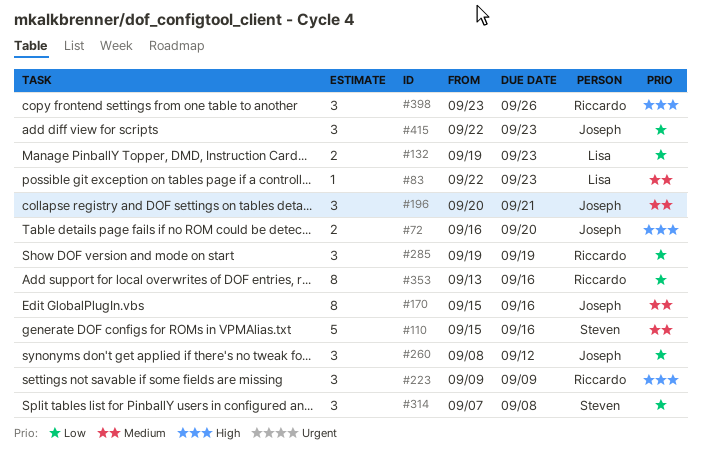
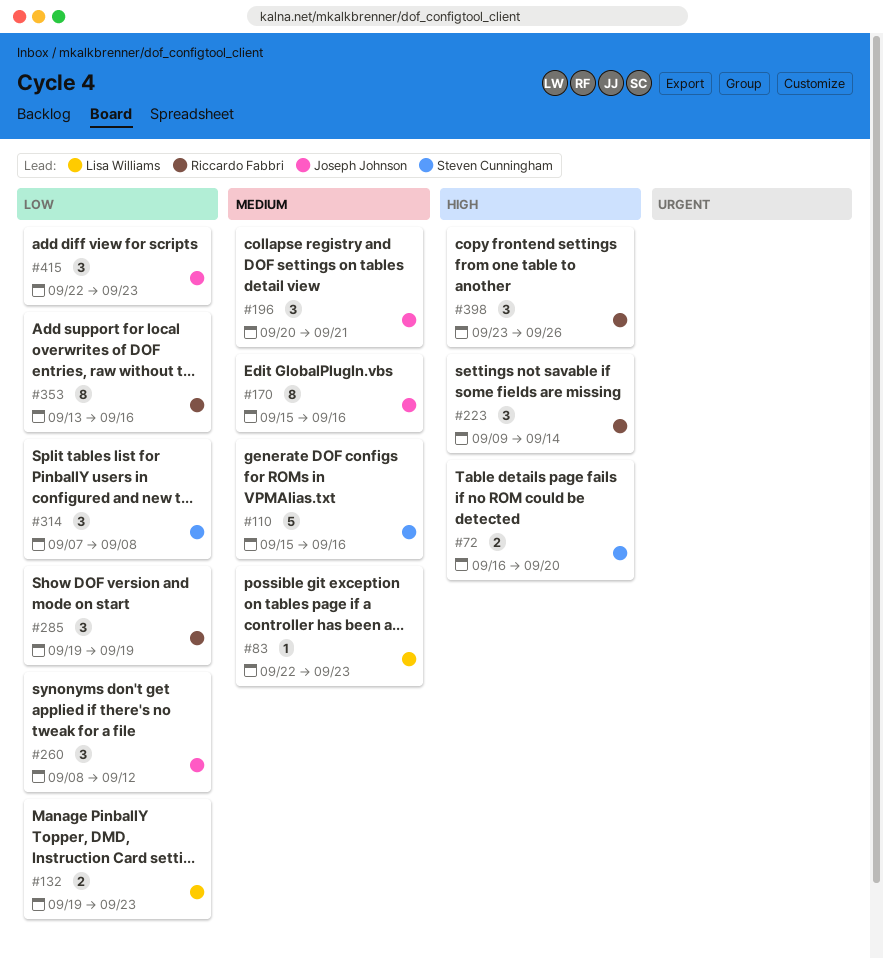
#72, owner: Joseph Johnson -> Steven Cunningham
#223, due: Sep 9 -> Sep 14

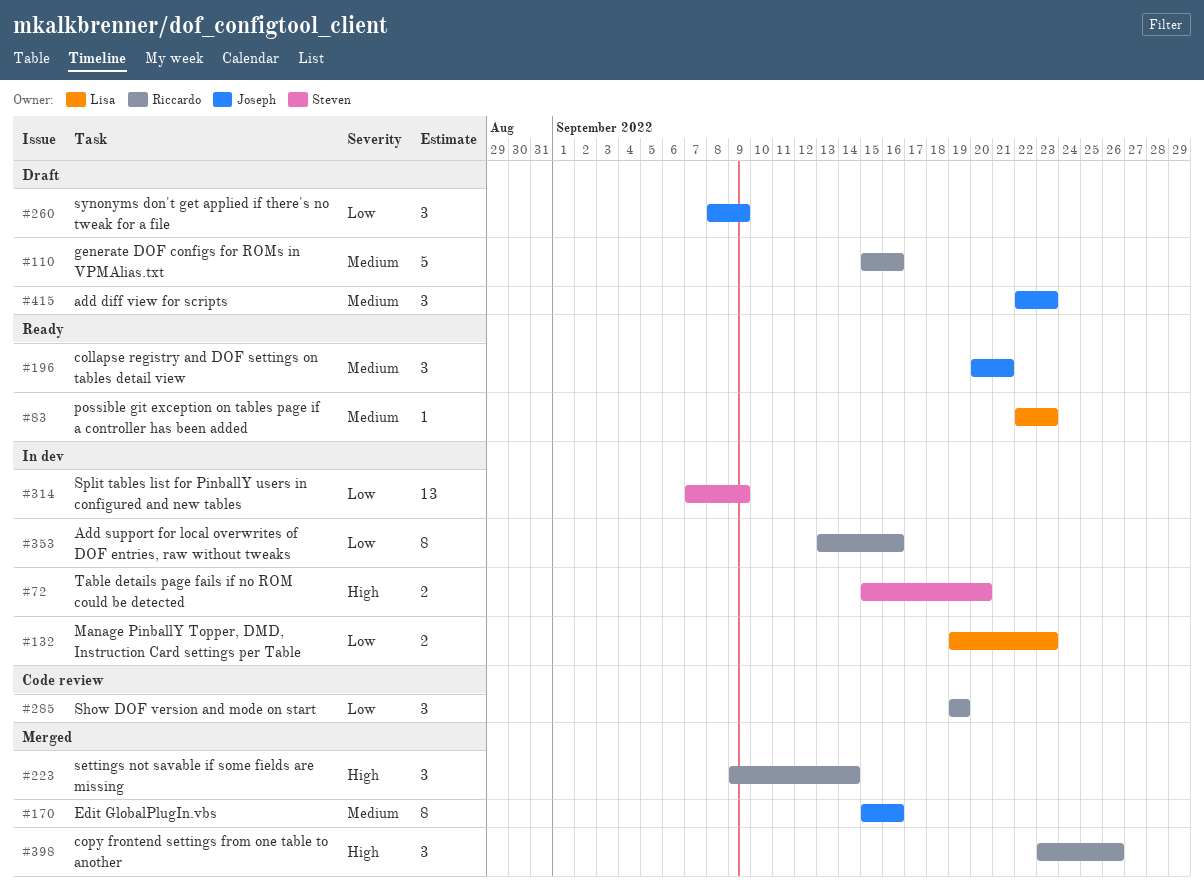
#72, start: Sep 16 -> Sep 15
#110, owner: Steven Cunningham -> Riccardo Fabbri
#260, due: Sep 12 -> Sep 9
#314, estimate: 3 -> 13
#314, due: Sep 8 -> Sep 9
#415, priority: Low -> Medium

